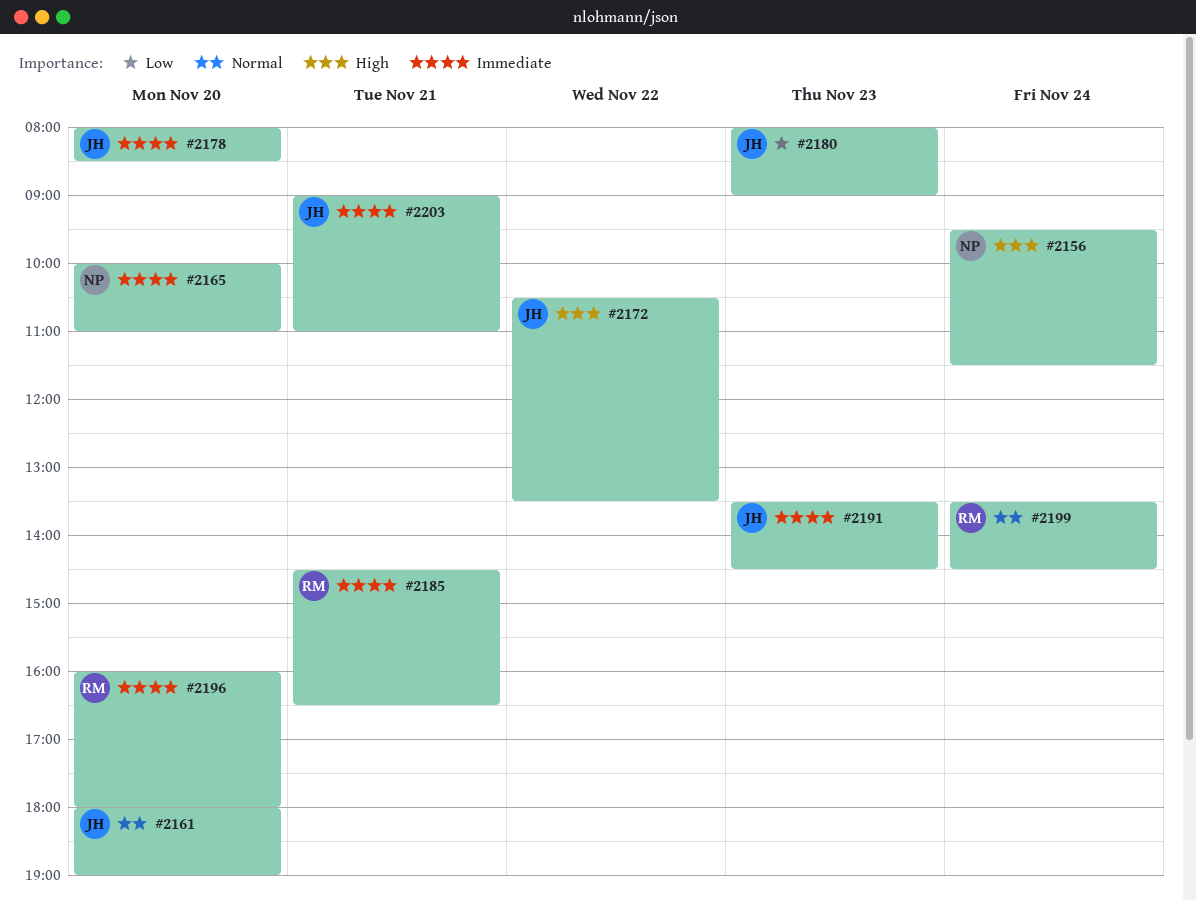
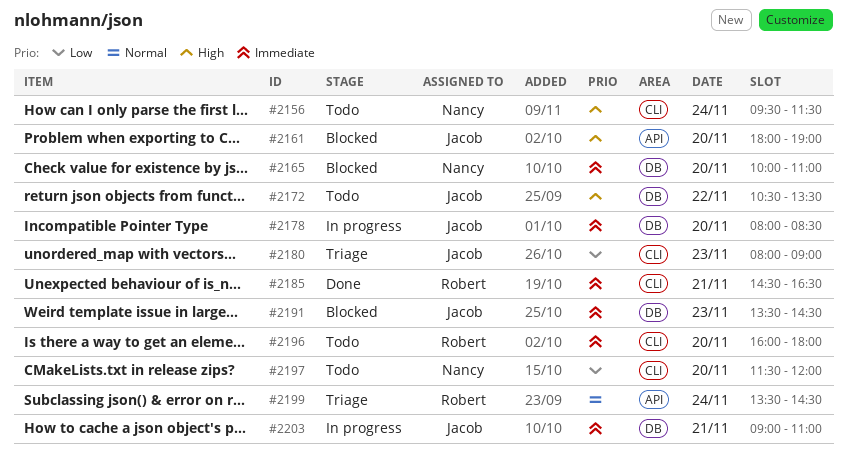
#2161, priority: Normal -> High
#2197: none -> present

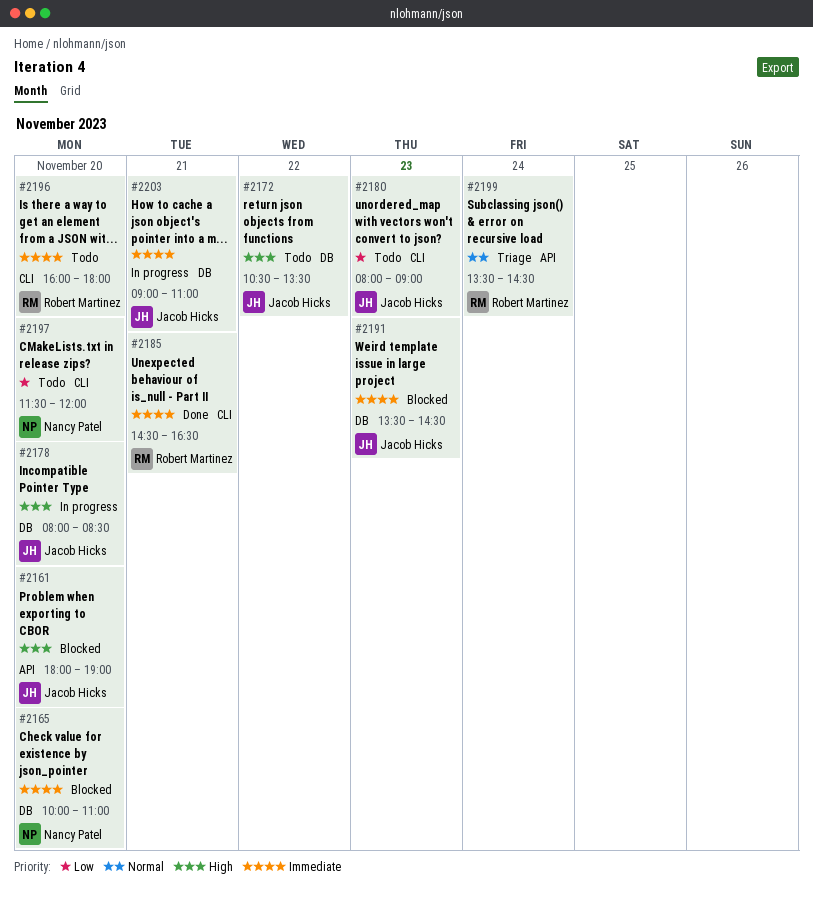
#2156: present -> none
#2178, priority: Immediate -> High
#2180, status: Triage -> Todo

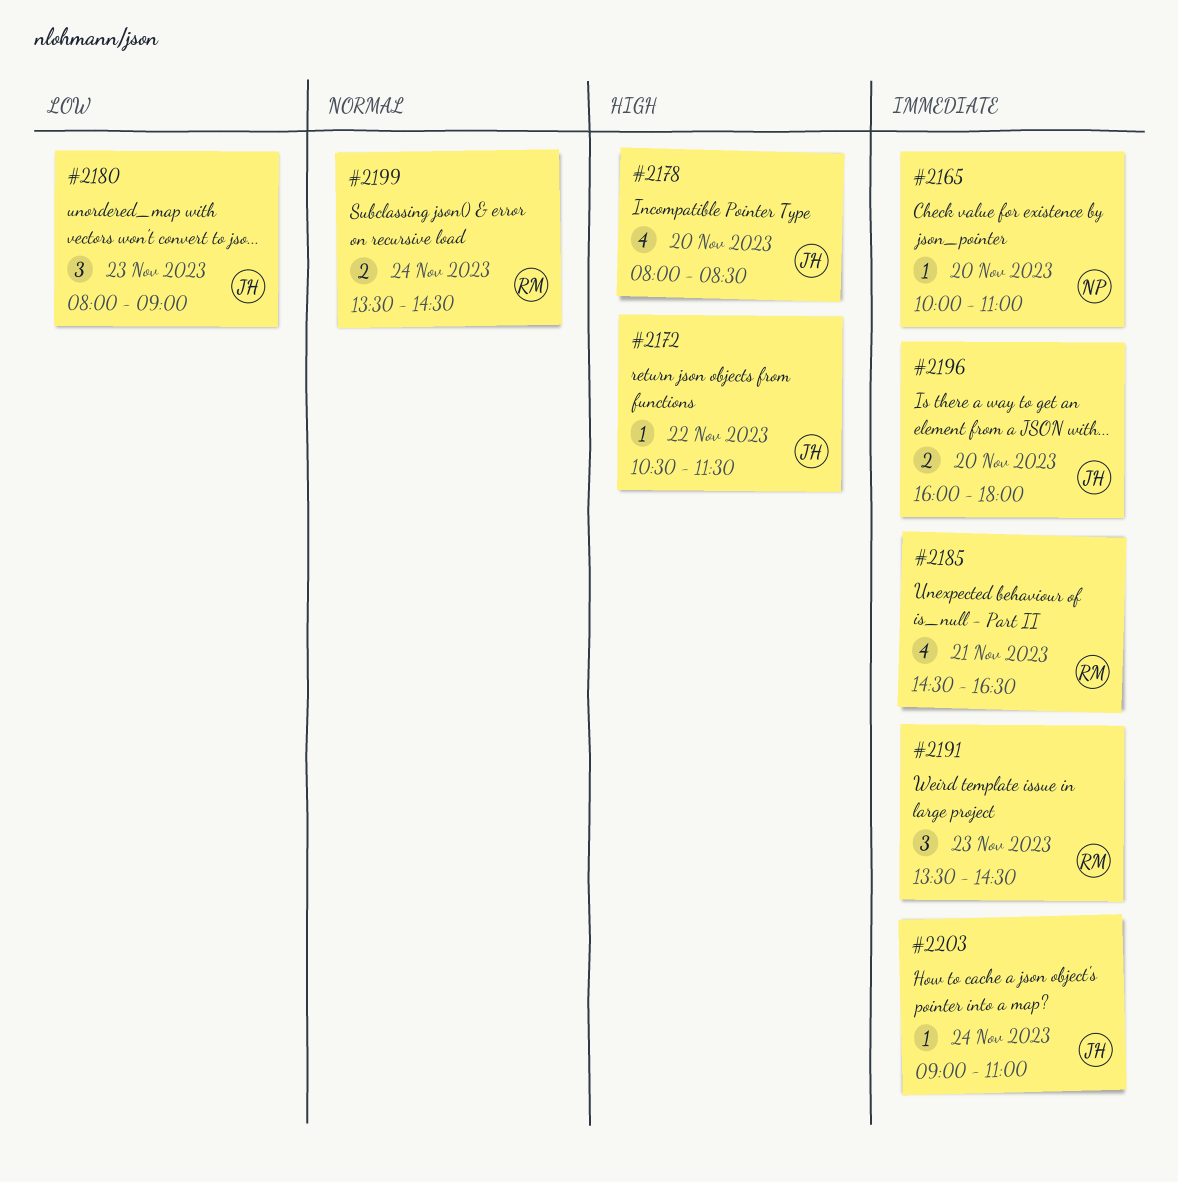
#2161: present -> none
#2172, ends: 13:30 -> 11:30
#2191, owner: Jacob Hicks -> Robert Martinez
#2196, owner: Robert Martinez -> Jacob Hicks
#2197: present -> none
#2203, day: Nov 21 -> Nov 24

